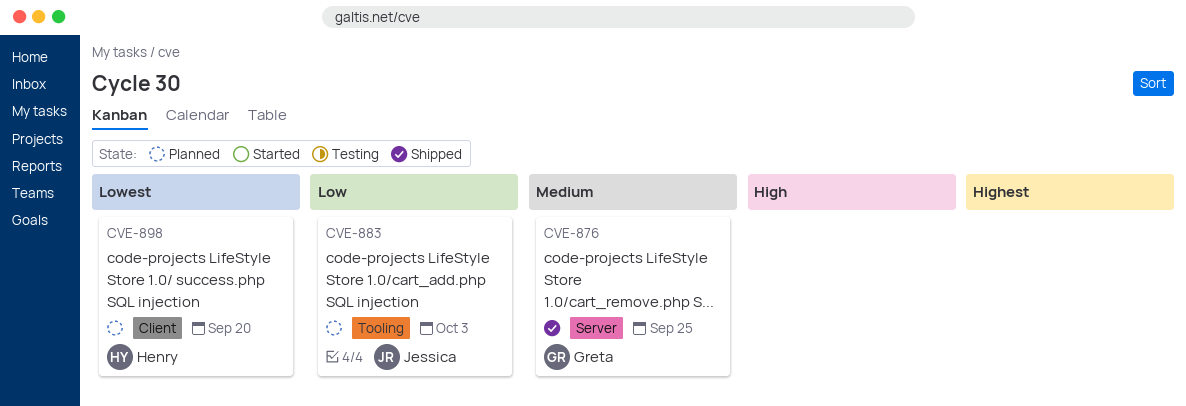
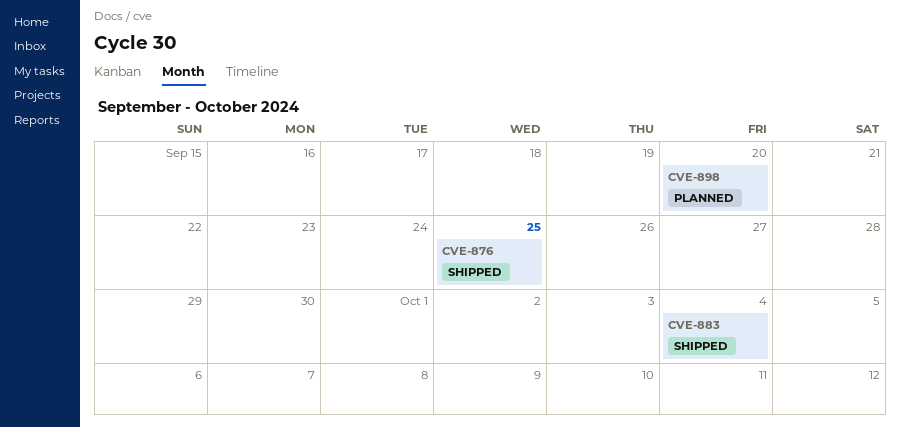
CVE-883, status: Planned -> Shipped
CVE-883, due: Oct 3 -> Oct 4

